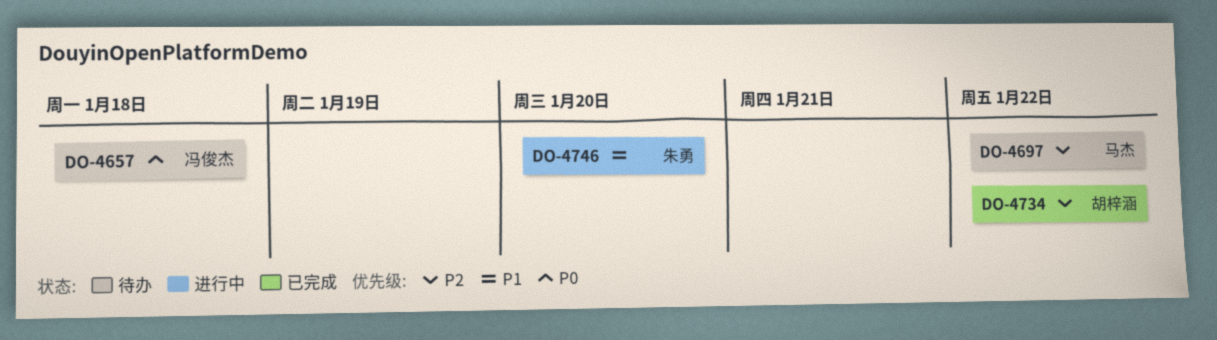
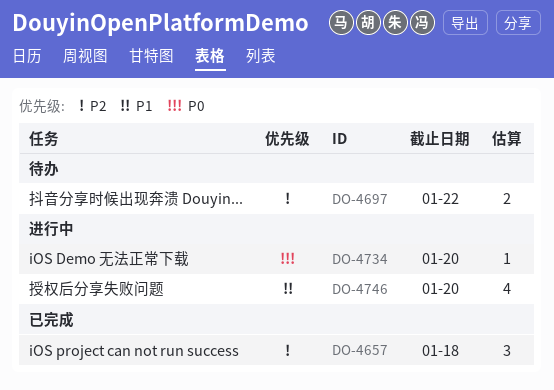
DO-4657, status: 待办 -> 已完成
DO-4657, priority: P0 -> P2
DO-4734, status: 已完成 -> 进行中
DO-4734, priority: P2 -> P0
DO-4734, due: Jan 22 -> Jan 20

